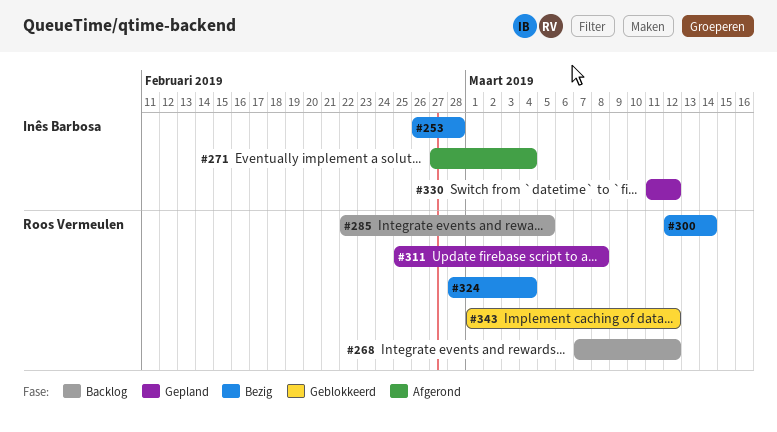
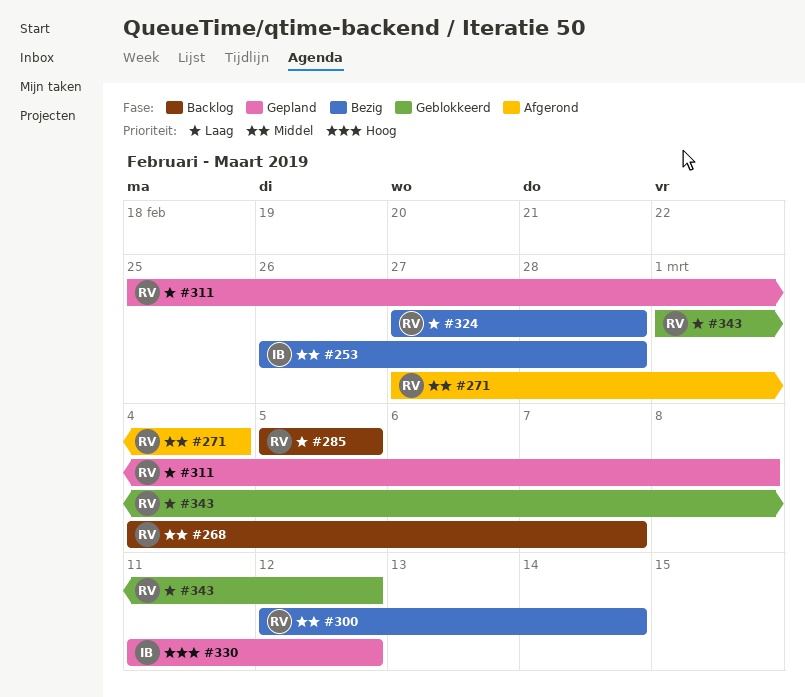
#268, start: Mar 7 -> Mar 4
#268, due: Mar 12 -> Mar 7
#271, owner: Inês Barbosa -> Roos Vermeulen
#285, start: Feb 22 -> Mar 5
#324, start: Feb 28 -> Feb 27
#324, due: Mar 4 -> Feb 28

